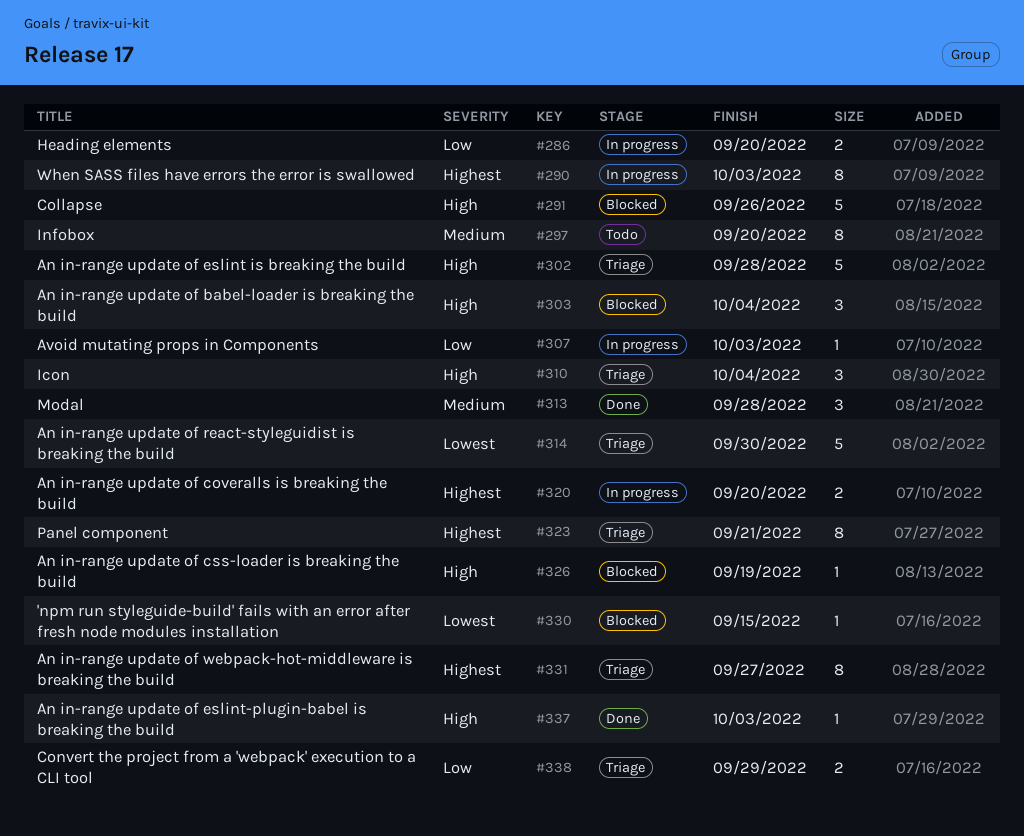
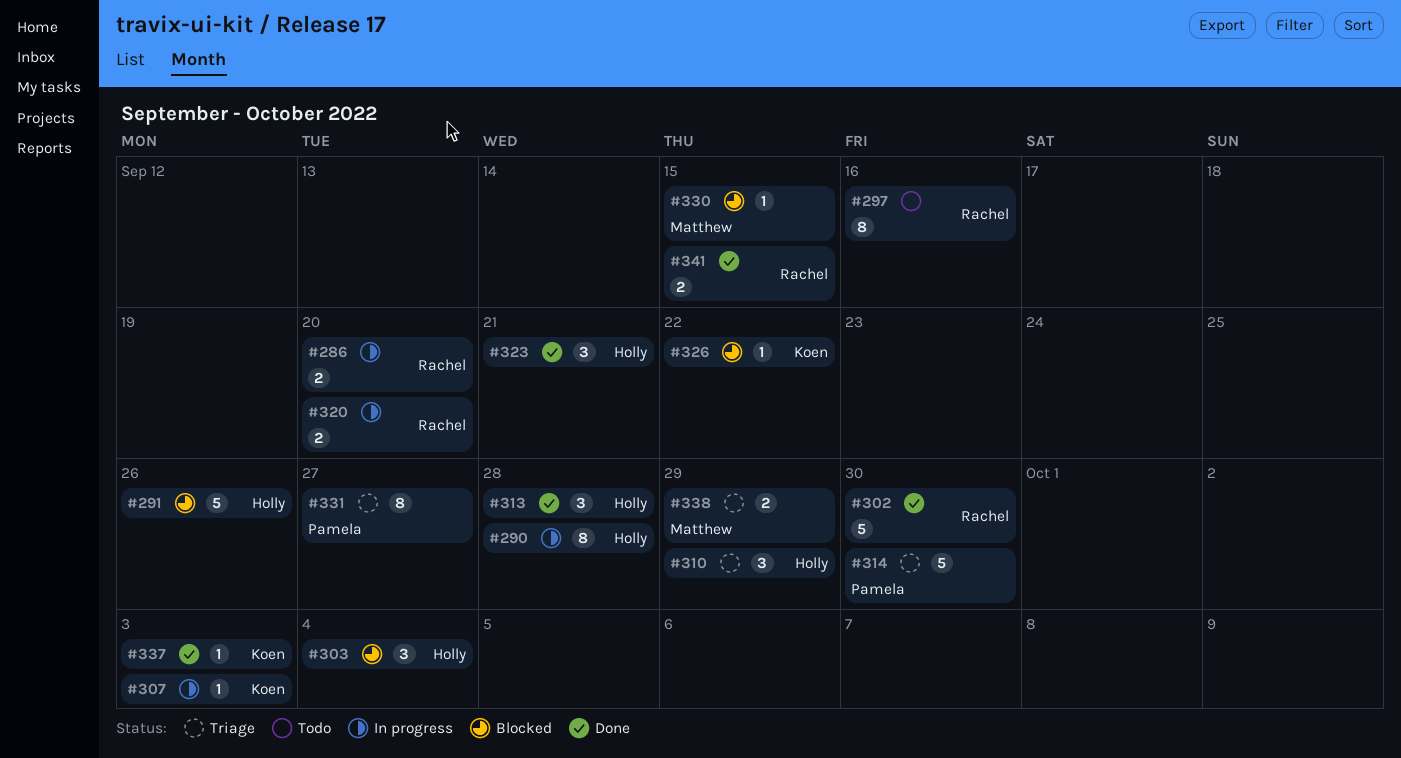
#290, due: Oct 3 -> Sep 28
#297, due: Sep 20 -> Sep 16
#302, status: Triage -> Done
#302, due: Sep 28 -> Sep 30
#310, due: Oct 4 -> Sep 29
#323, status: Triage -> Done
#323, estimate: 8 -> 3
#326, due: Sep 19 -> Sep 22
#341: none -> present

